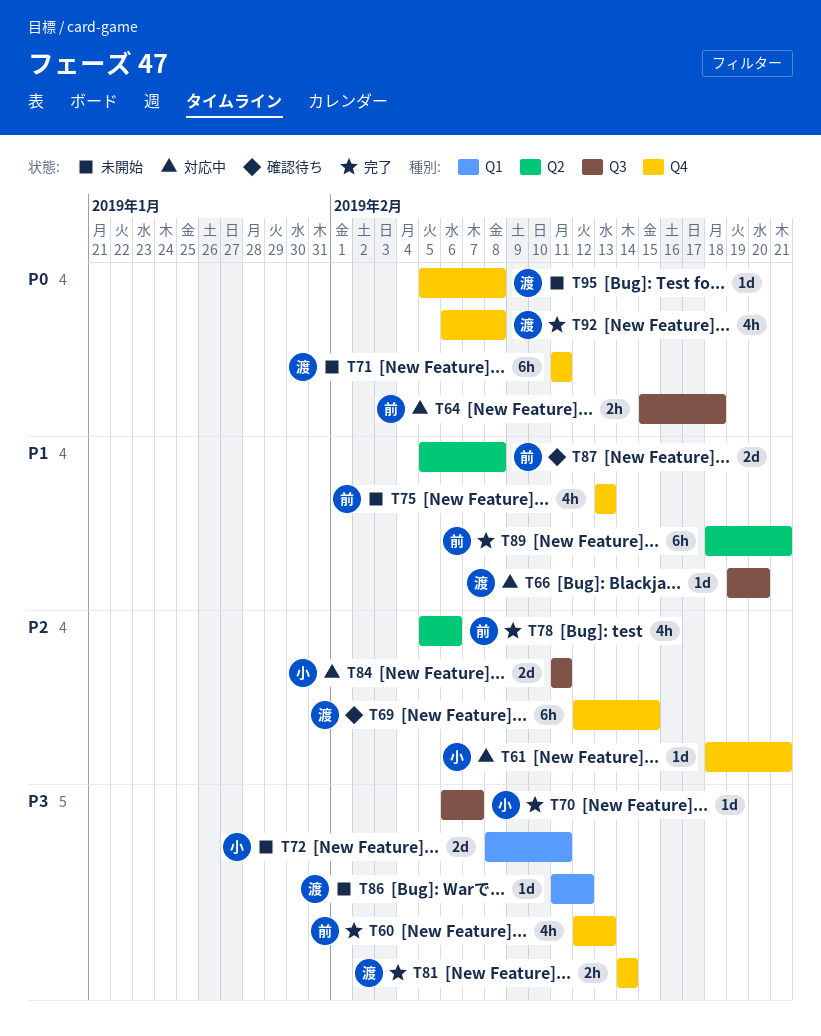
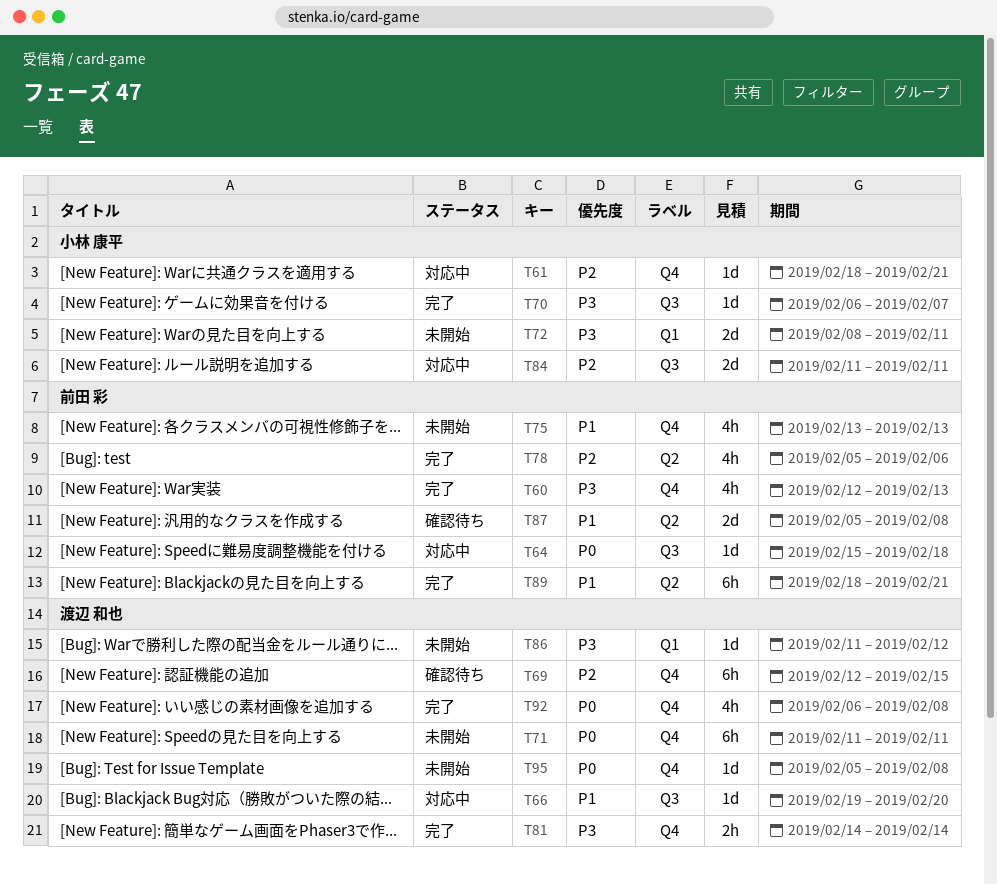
T64, estimate: 2h -> 1d

